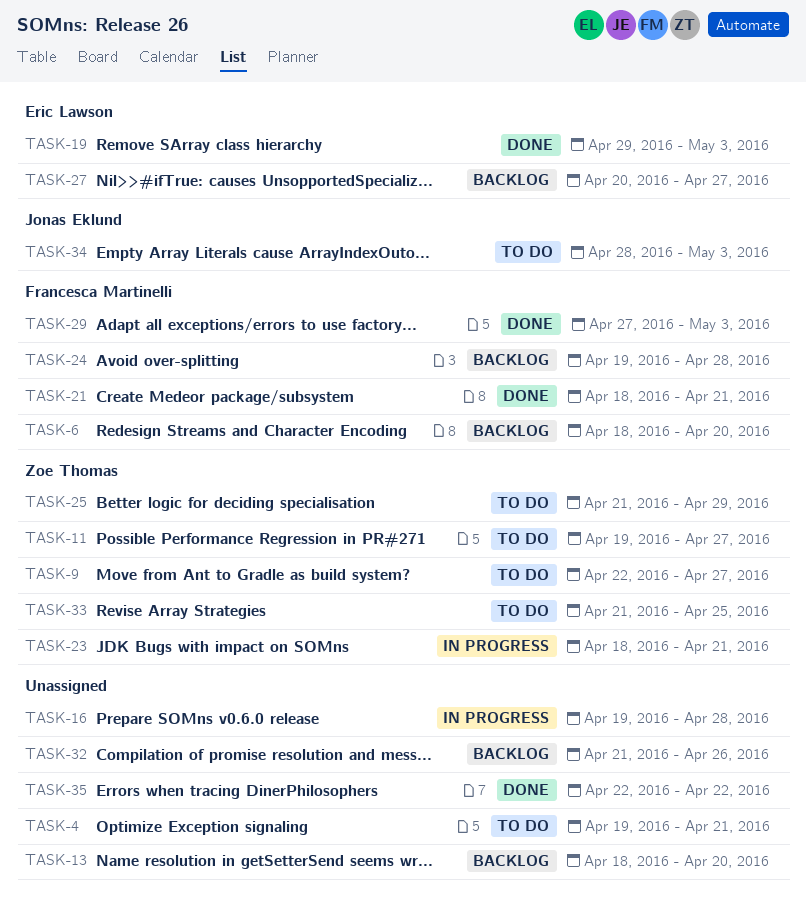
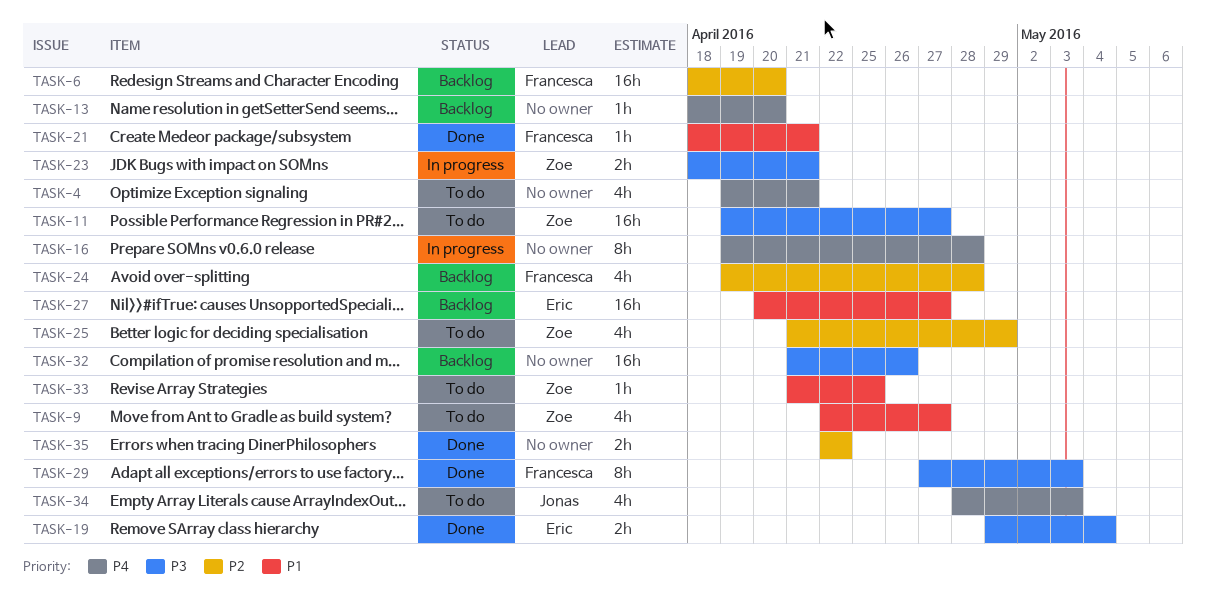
TASK-19, due: May 3 -> May 4

